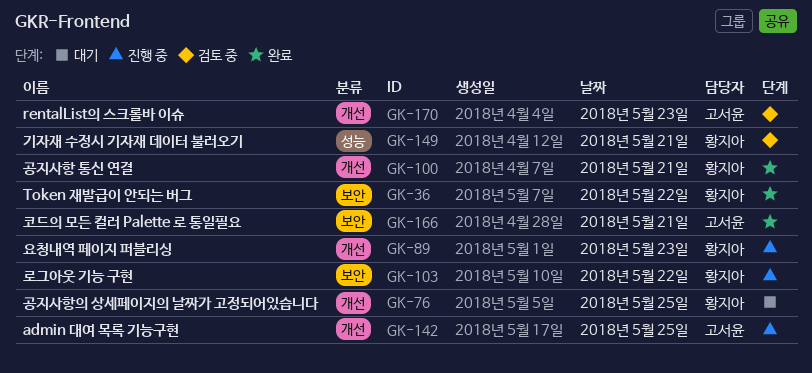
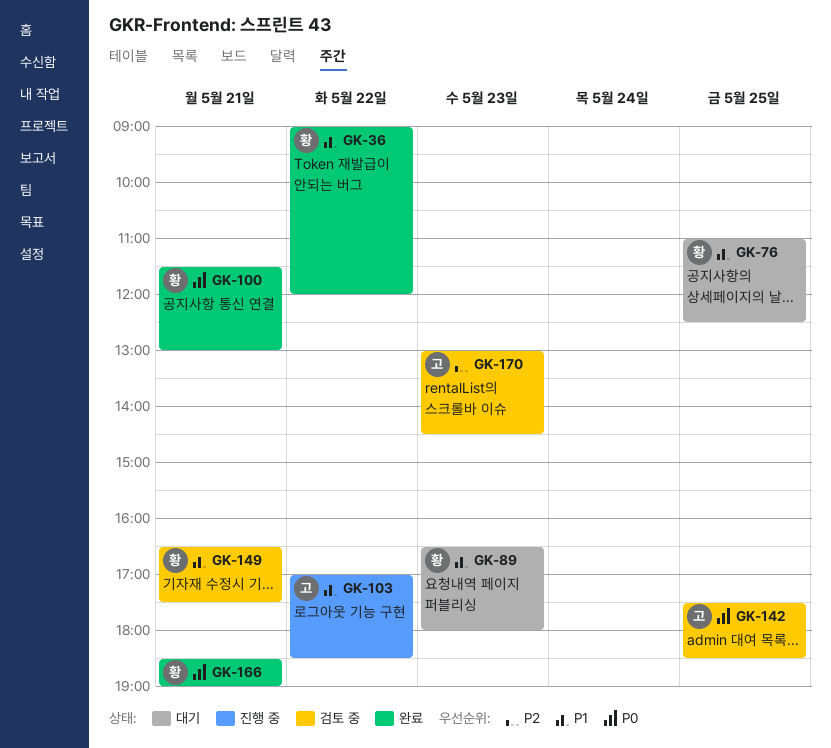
GK-89, status: 진행 중 -> 대기
GK-103, owner: 황지아 -> 고서윤
GK-142, status: 진행 중 -> 검토 중
GK-166, owner: 고서윤 -> 황지아

